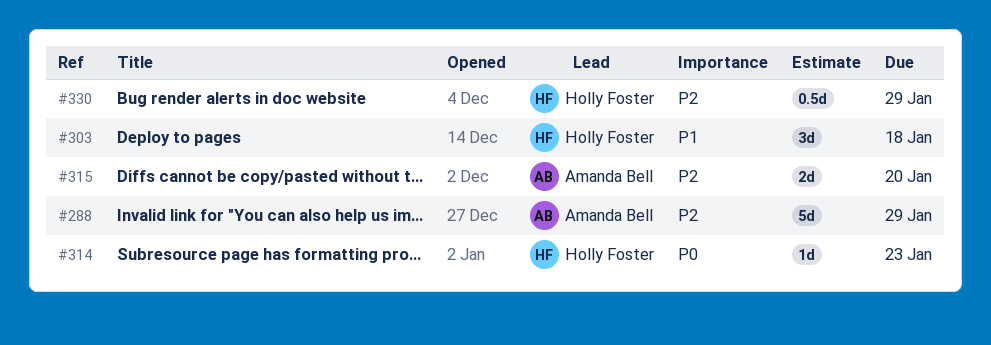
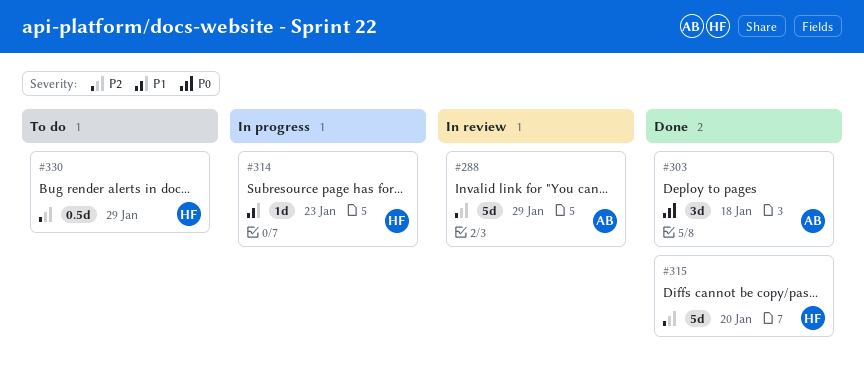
#303, owner: Holly Foster -> Amanda Bell
#303, priority: P1 -> P0
#314, priority: P0 -> P1
#315, owner: Amanda Bell -> Holly Foster
#315, estimate: 2d -> 5d

